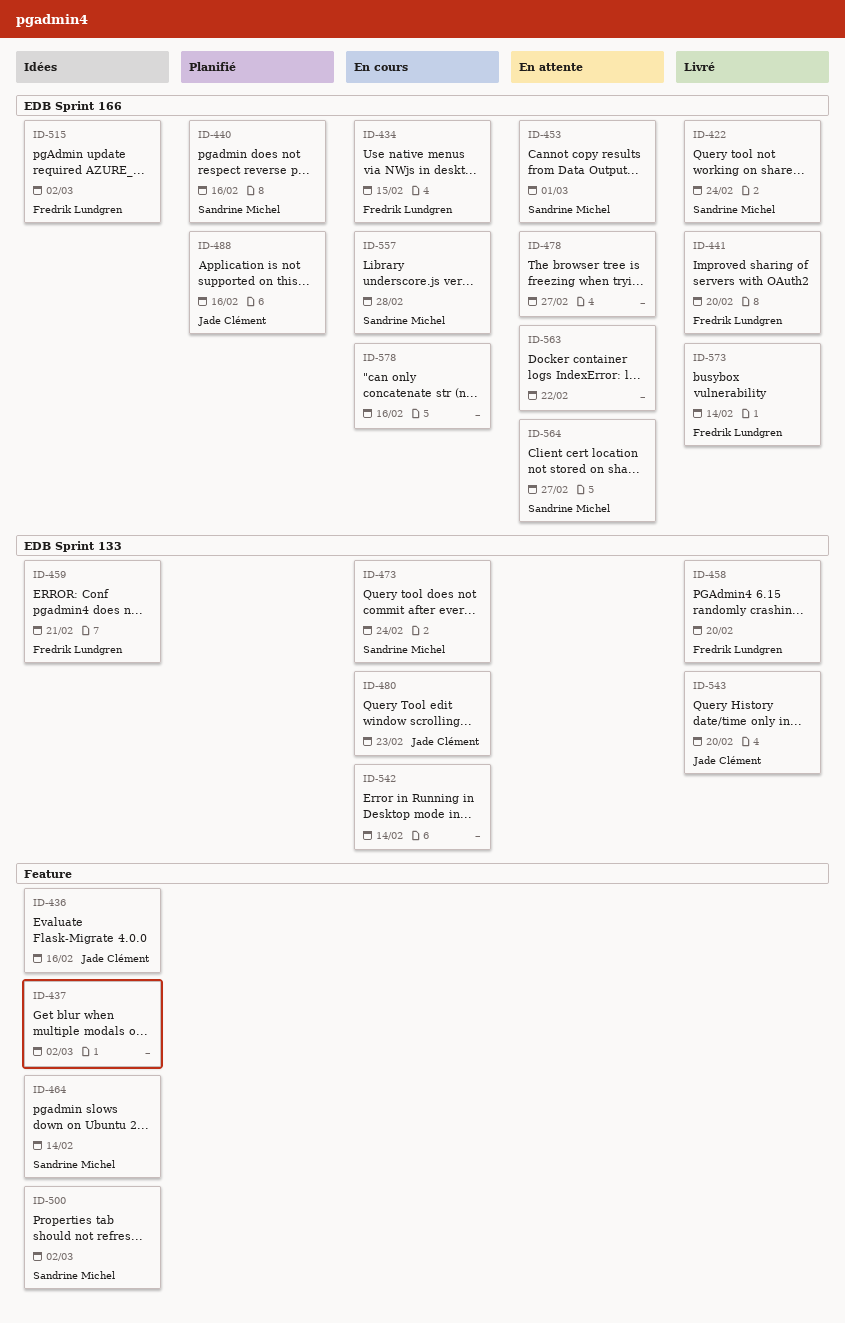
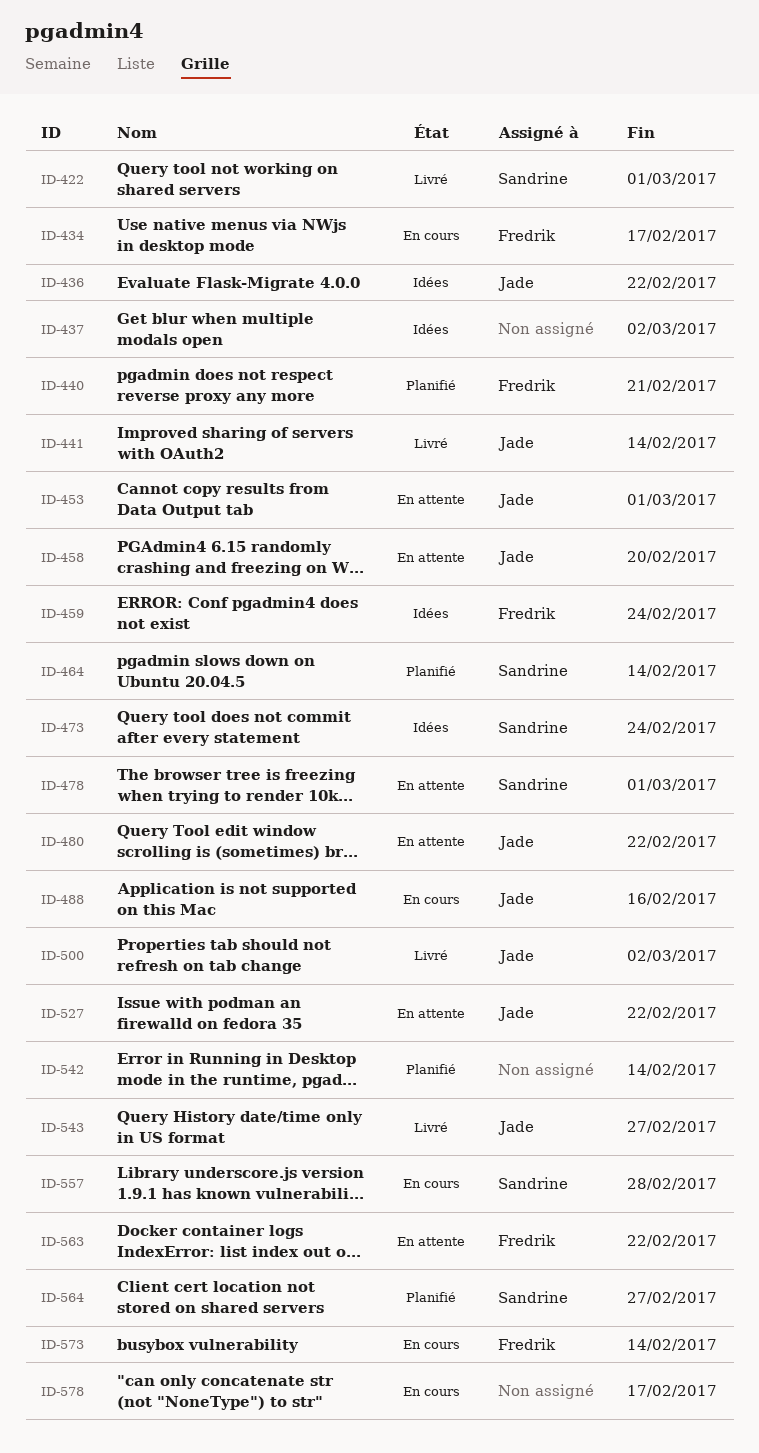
ID-422, due: Feb 24 -> Mar 1
ID-434, due: Feb 15 -> Feb 17
ID-436, due: Feb 16 -> Feb 22
ID-440, owner: Sandrine Michel -> Fredrik Lundgren
ID-440, due: Feb 16 -> Feb 21
ID-441, owner: Fredrik Lundgren -> Jade Clément
ID-441, due: Feb 20 -> Feb 14
ID-453, owner: Sandrine Michel -> Jade Clément
ID-458, status: Livré -> En attente
ID-458, owner: Fredrik Lundgren -> Jade Clément
ID-459, due: Feb 21 -> Feb 24
ID-464, status: Idées -> Planifié
ID-473, status: En cours -> Idées
ID-478, owner: none -> Sandrine Michel
ID-478, due: Feb 27 -> Mar 1
ID-480, status: En cours -> En attente
ID-480, due: Feb 23 -> Feb 22
ID-488, status: Planifié -> En cours
ID-500, status: Idées -> Livré
ID-500, owner: Sandrine Michel -> Jade Clément
ID-515: present -> none
ID-527: none -> present
ID-542, status: En cours -> Planifié
ID-543, due: Feb 20 -> Feb 27
ID-563, owner: none -> Fredrik Lundgren
ID-564, status: En attente -> Planifié
ID-573, status: Livré -> En cours
ID-578, due: Feb 16 -> Feb 17

